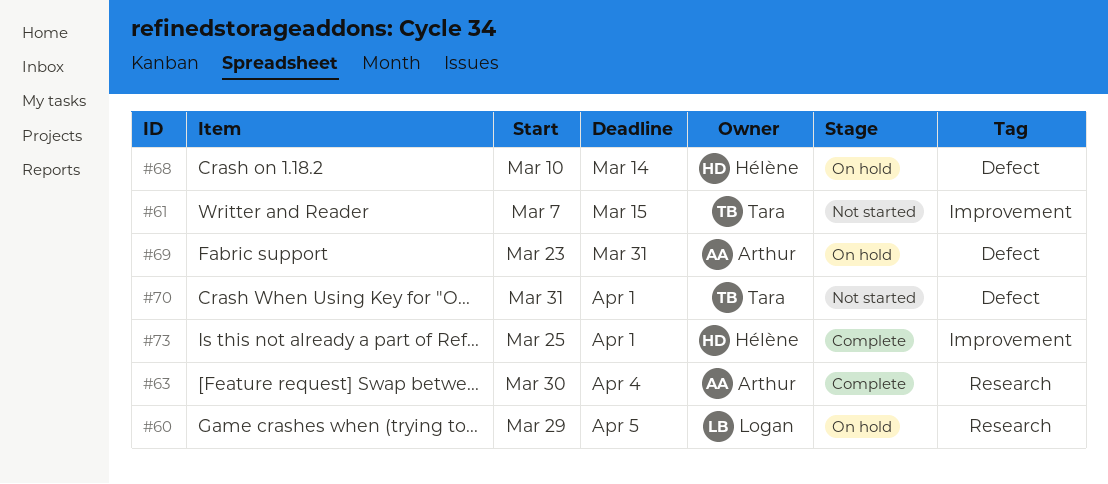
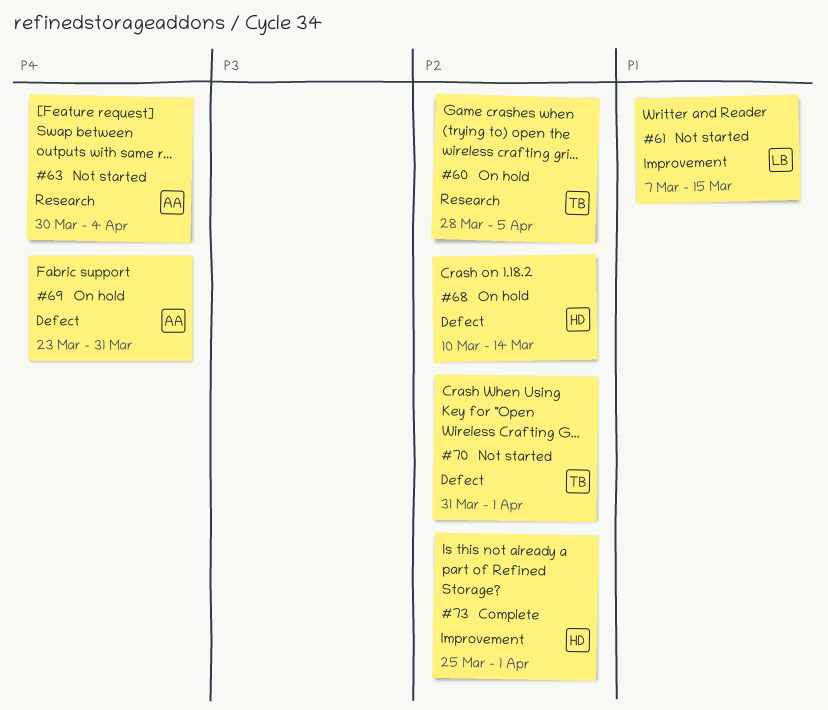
#60, owner: Logan -> Tara
#60, start: Mar 29 -> Mar 28
#61, owner: Tara -> Logan
#63, status: Complete -> Not started

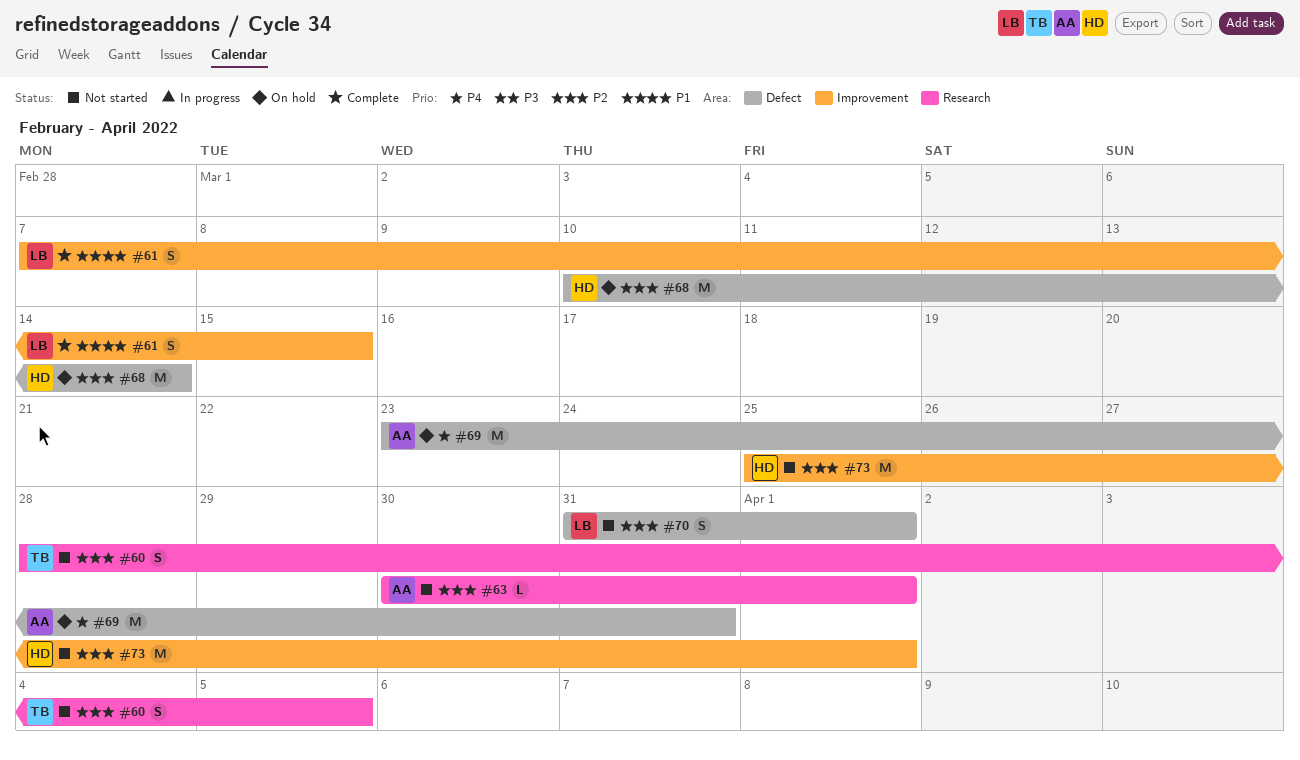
#60, status: On hold -> Not started
#61, status: Not started -> Complete
#63, priority: P4 -> P2
#63, due: Apr 4 -> Apr 1
#70, owner: TB -> LB
#73, status: Complete -> Not started

